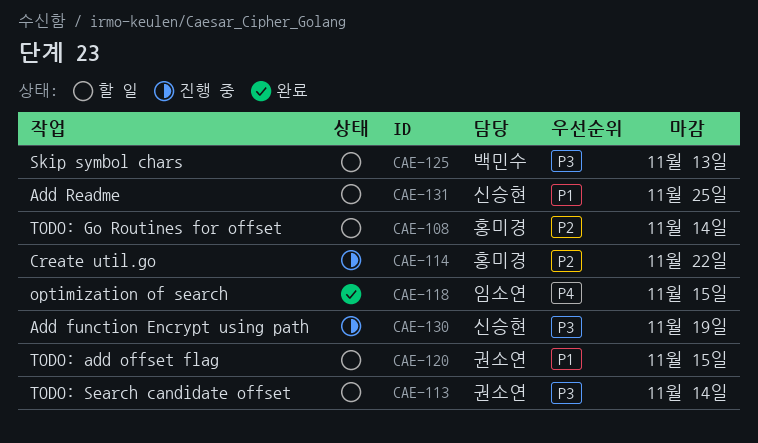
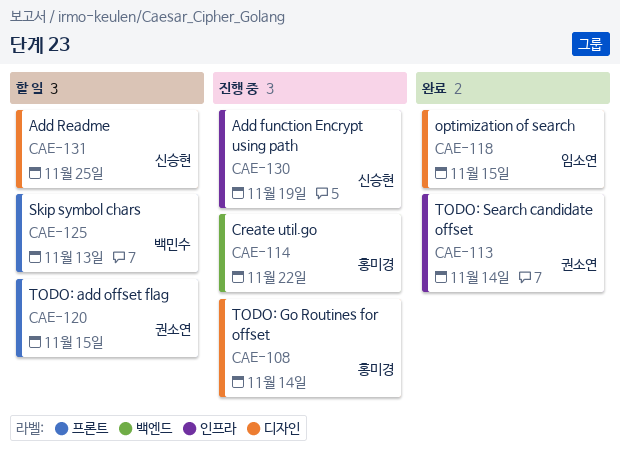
CAE-108, status: 할 일 -> 진행 중
CAE-113, status: 할 일 -> 완료

